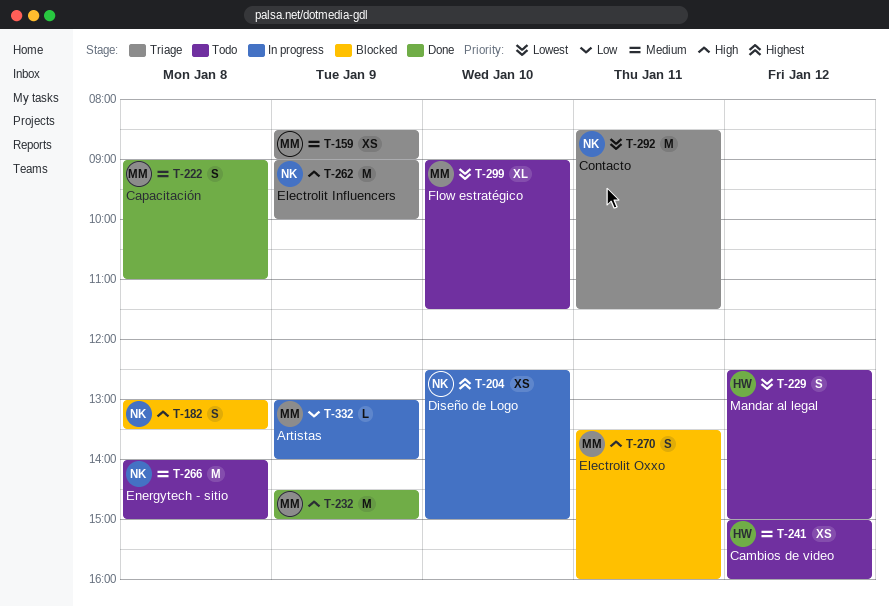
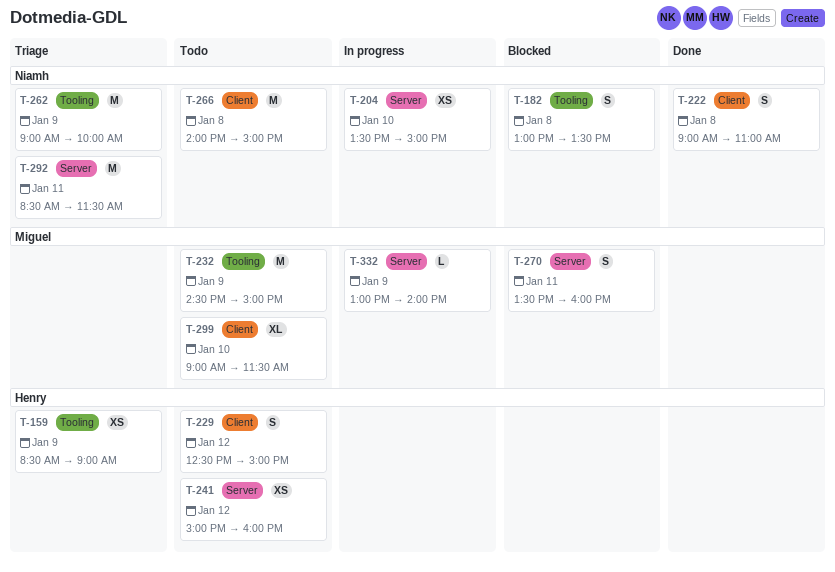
T-159, owner: Miguel -> Henry
T-204, begins: 12:30 -> 13:30
T-222, owner: Miguel -> Niamh
T-232, status: Done -> Todo

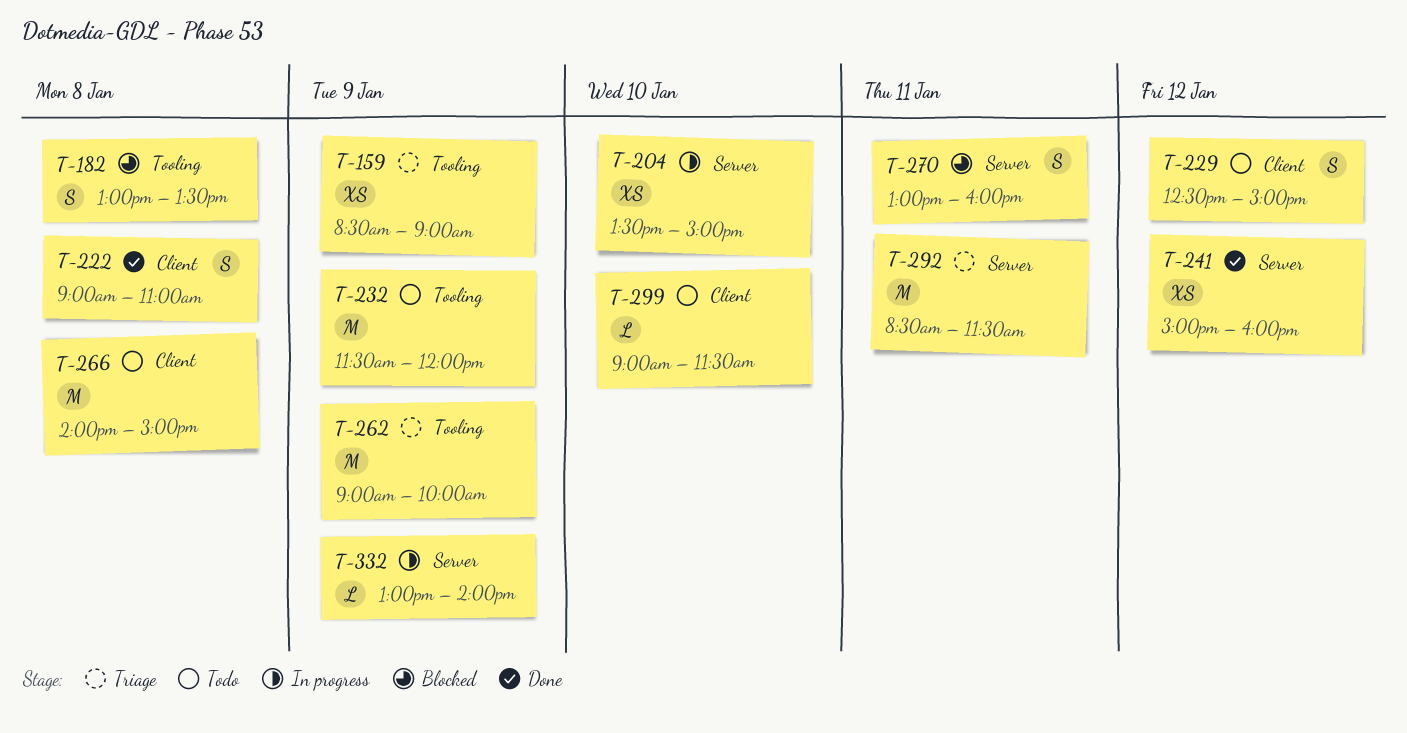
T-232, begins: 14:30 -> 11:30
T-232, ends: 15:00 -> 12:00
T-241, status: Todo -> Done
T-270, begins: 13:30 -> 13:00
T-299, estimate: XL -> L

